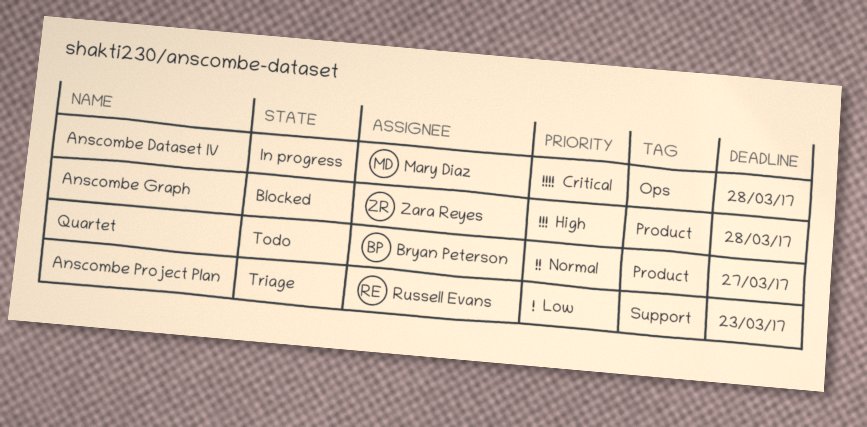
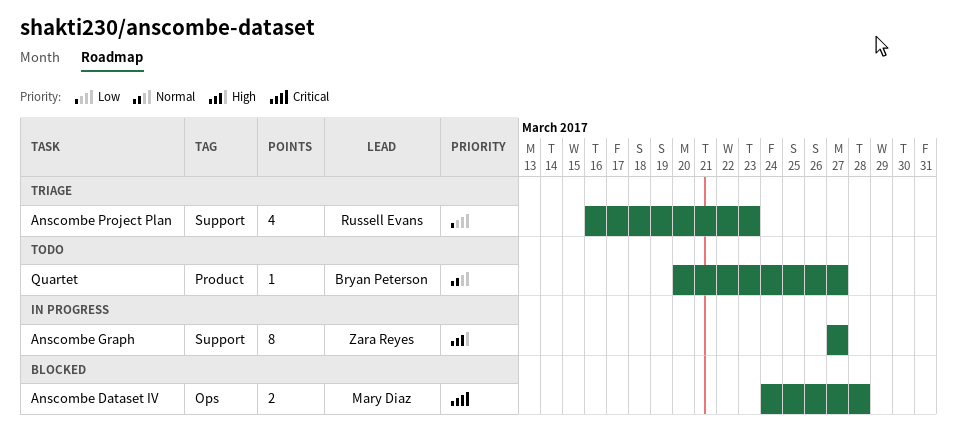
Anscombe Dataset IV, status: In progress -> Blocked
Anscombe Graph, status: Blocked -> In progress
Anscombe Graph, label: Product -> Support
Anscombe Graph, due: Mar 28 -> Mar 27

